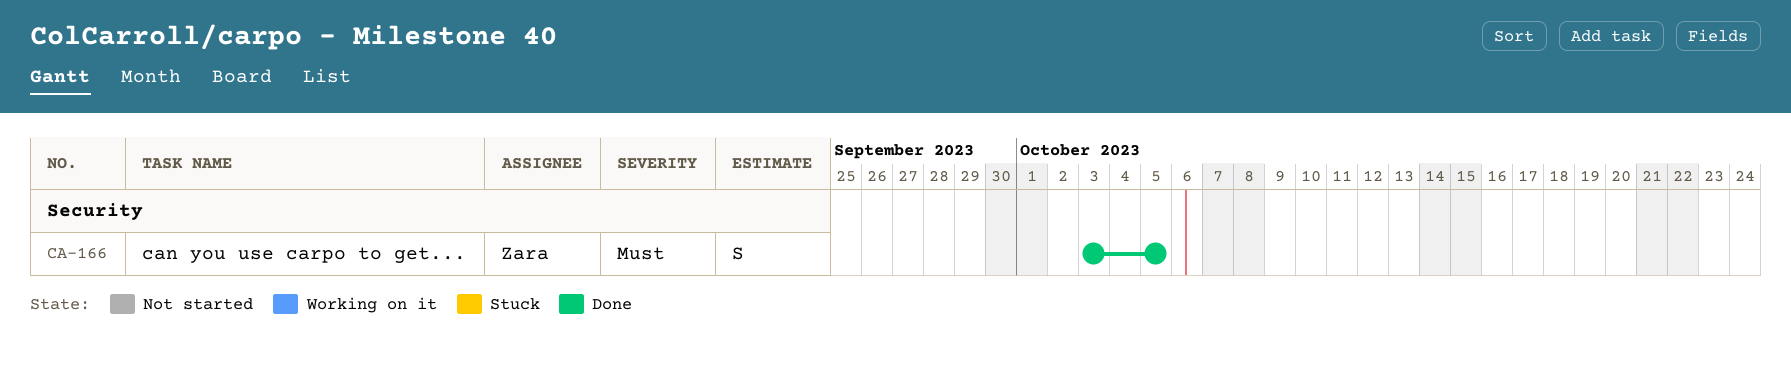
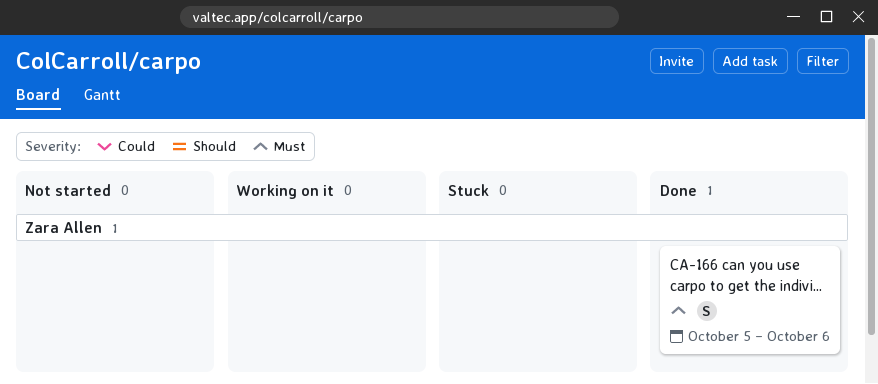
CA-166, start: Oct 3 -> Oct 5
CA-166, due: Oct 5 -> Oct 6

